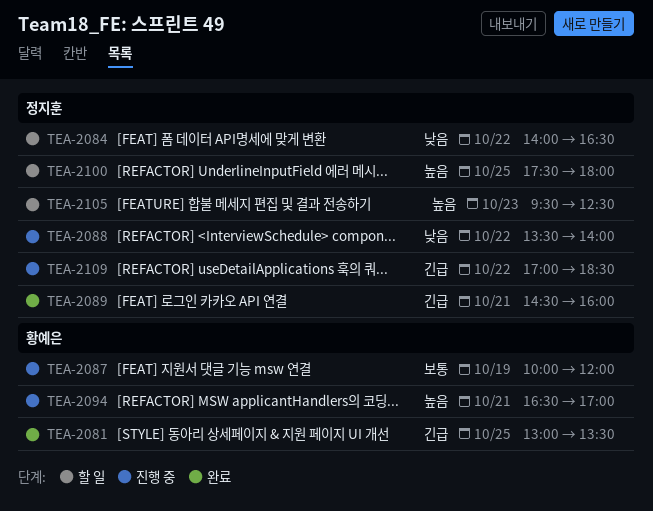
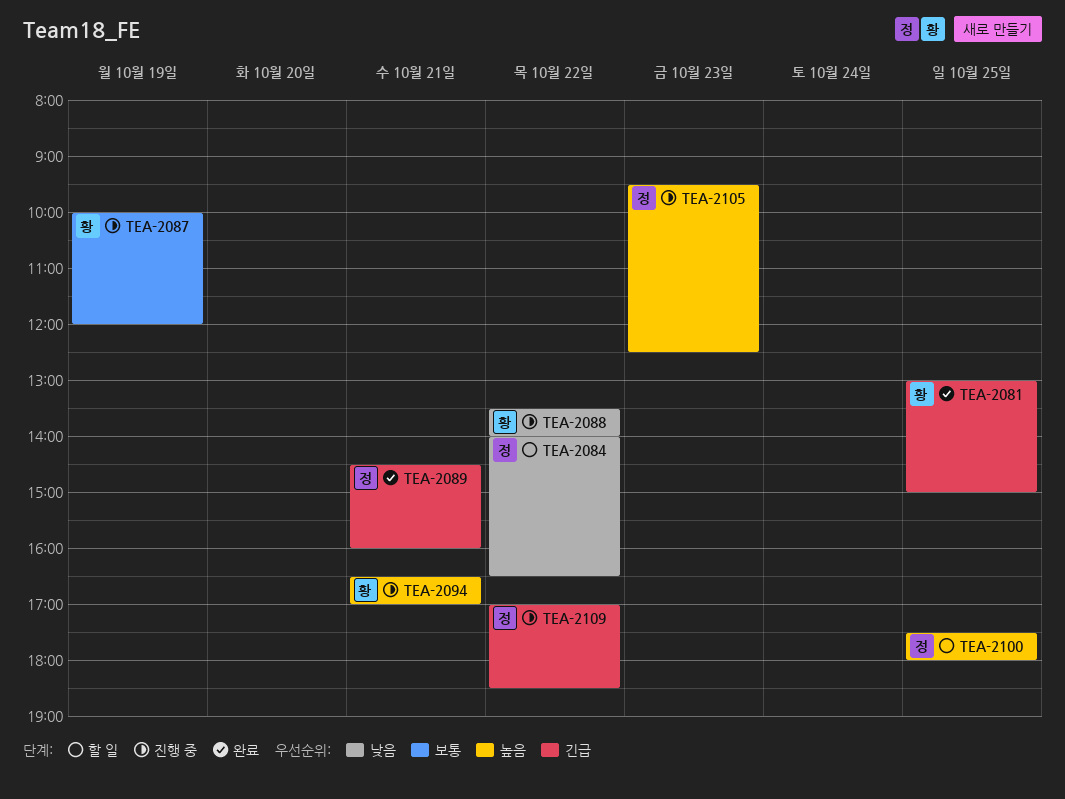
TEA-2081, ends: 13:30 -> 15:00
TEA-2088, owner: 정지훈 -> 황예은
TEA-2105, status: 할 일 -> 진행 중

